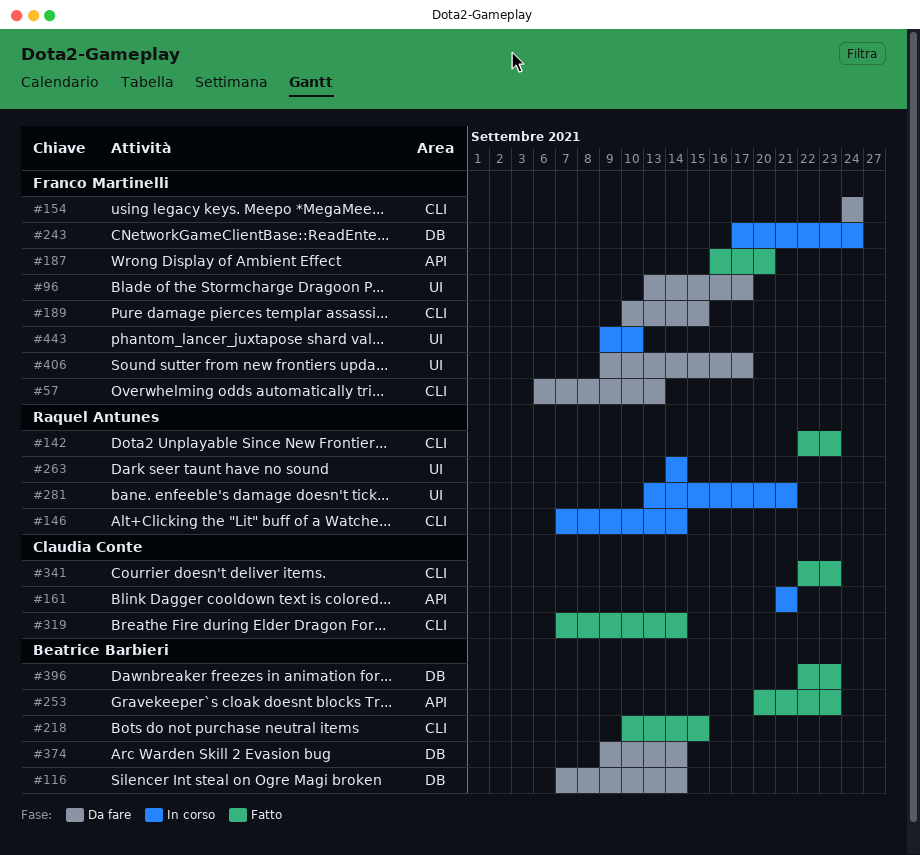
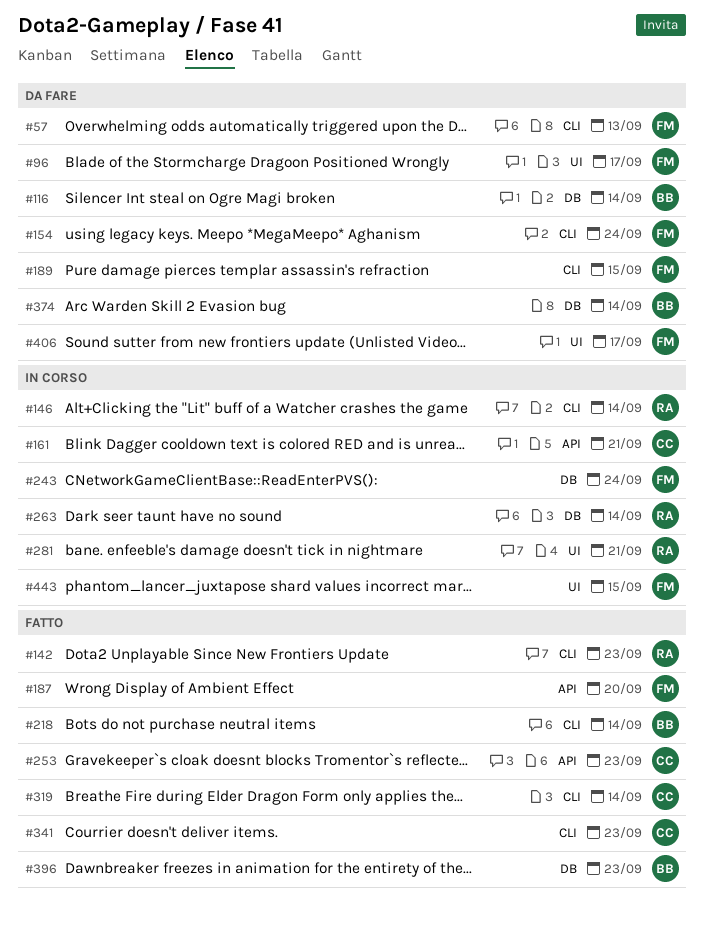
#218, due: Sep 15 -> Sep 14
#253, owner: Beatrice Barbieri -> Claudia Conte
#263, label: UI -> DB
#443, due: Sep 10 -> Sep 15

